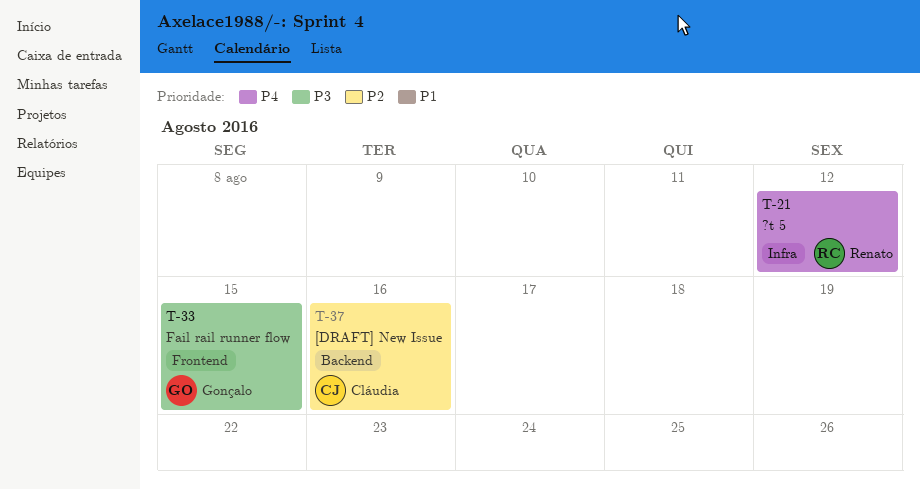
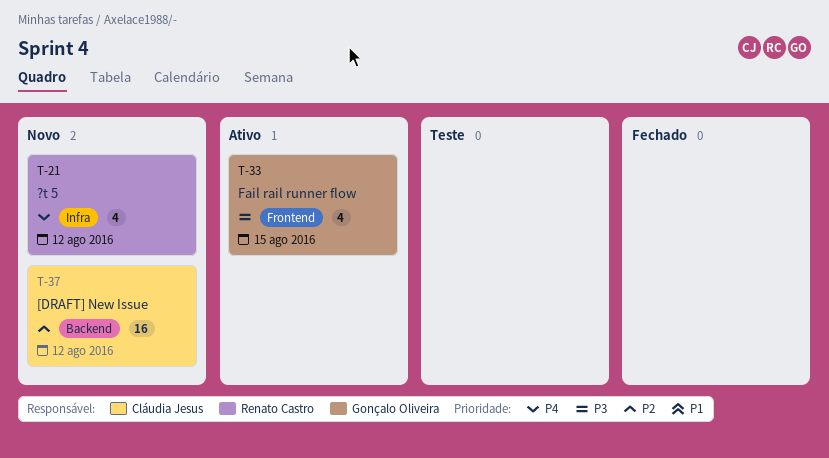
T-37, due: Aug 16 -> Aug 12

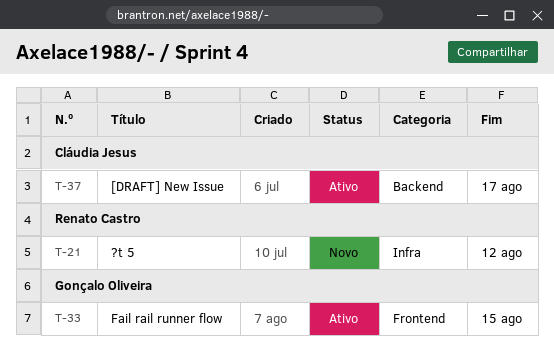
T-37, status: Novo -> Ativo
T-37, due: Aug 12 -> Aug 17

